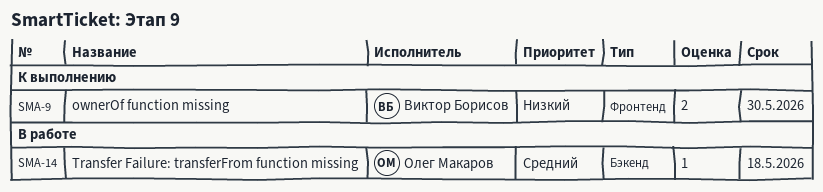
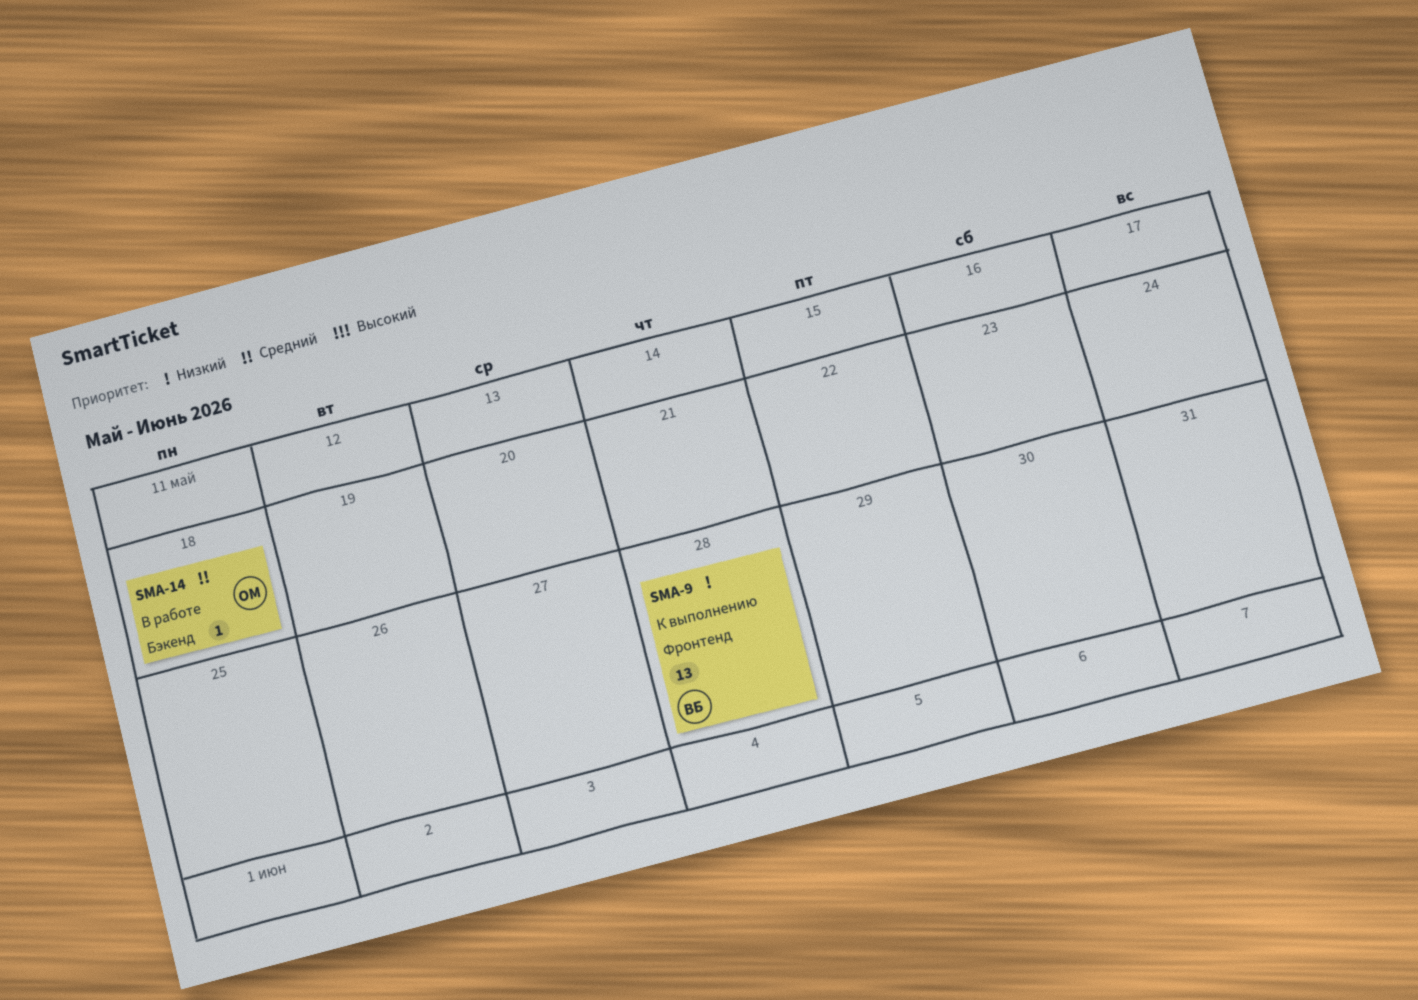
SMA-9, estimate: 2 -> 13
SMA-9, due: May 30 -> May 28

